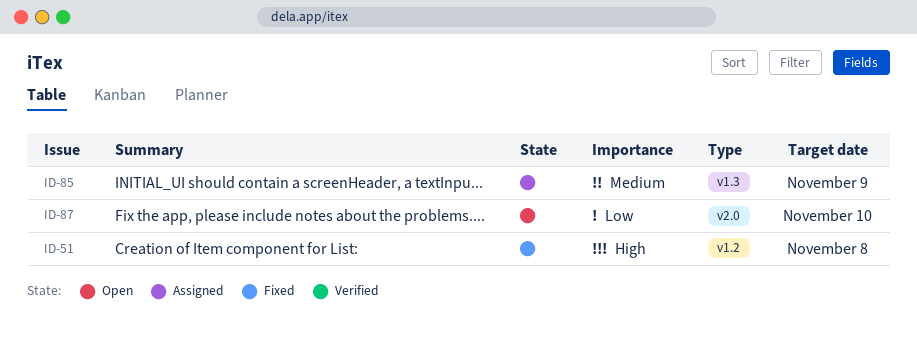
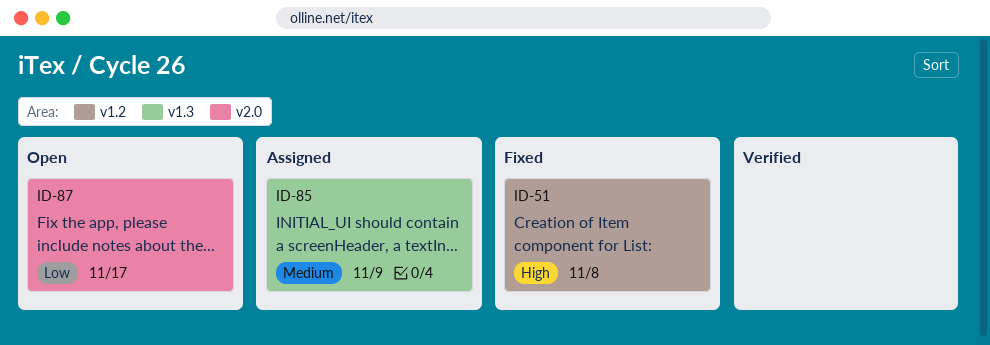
ID-87, due: Nov 10 -> Nov 17

